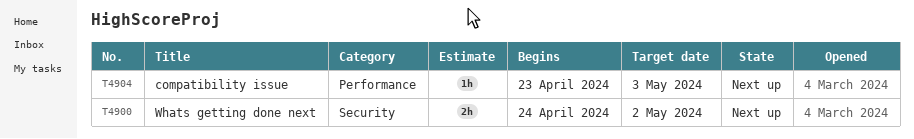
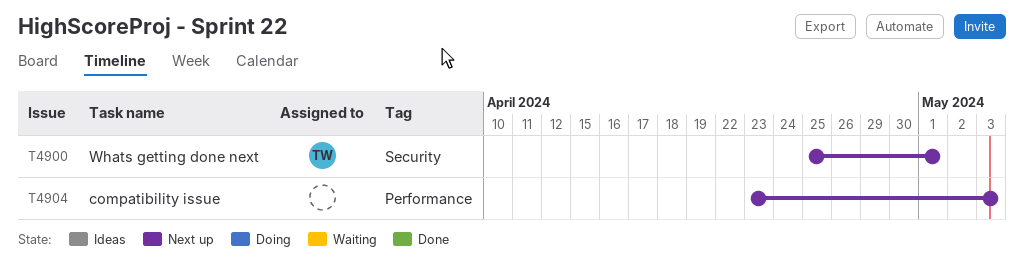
T4900, start: Apr 24 -> Apr 25
T4900, due: May 2 -> May 1

